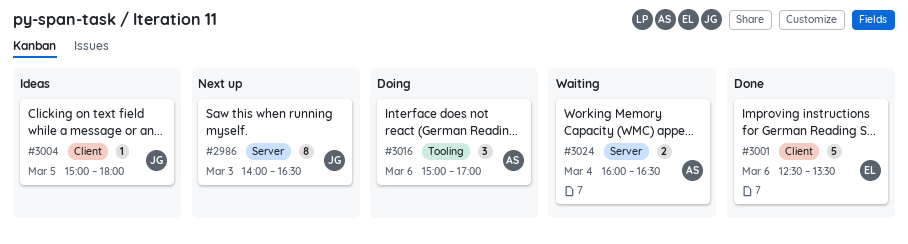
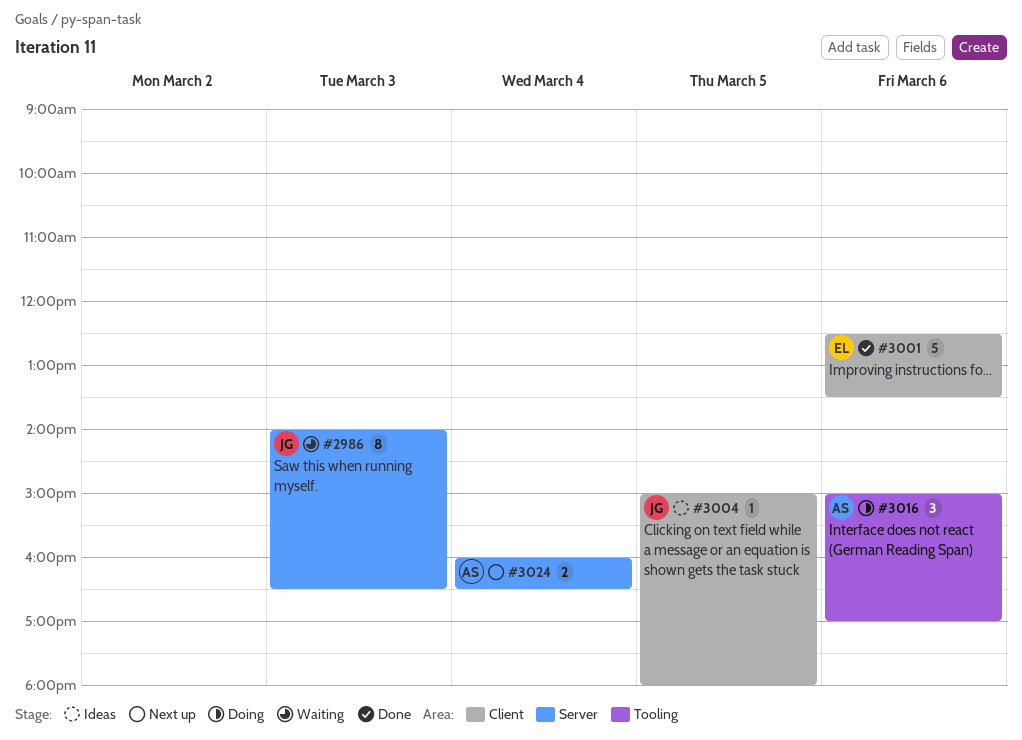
#2986, status: Next up -> Waiting
#3024, status: Waiting -> Next up

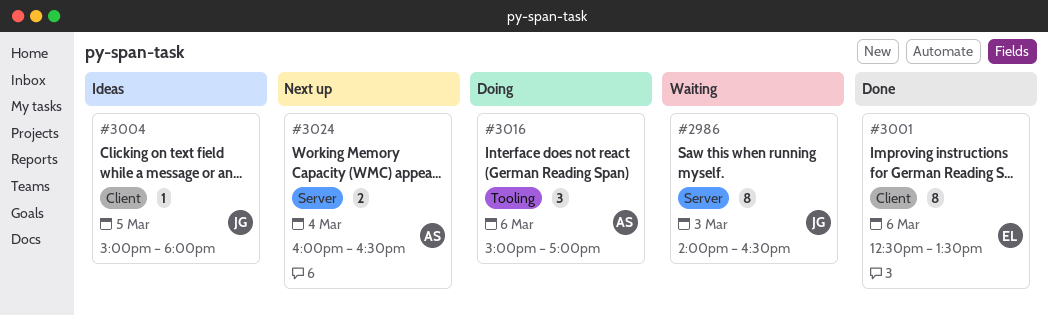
#3001, estimate: 5 -> 8

